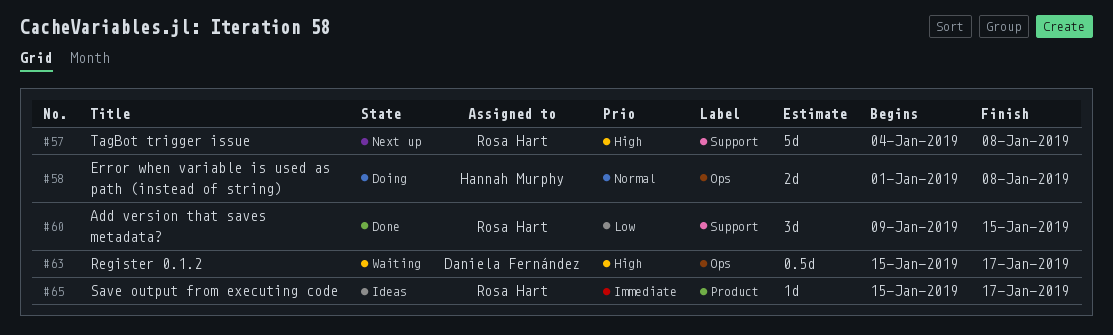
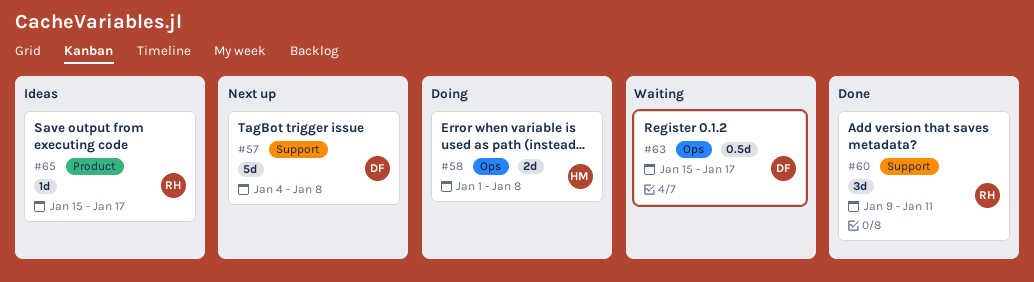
#57, owner: Rosa Hart -> Daniela Fernández
#60, due: Jan 15 -> Jan 11

